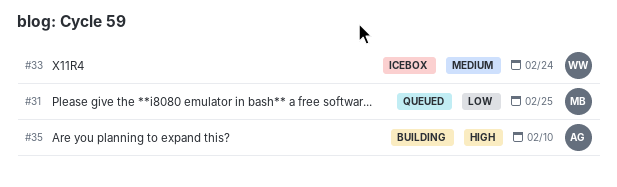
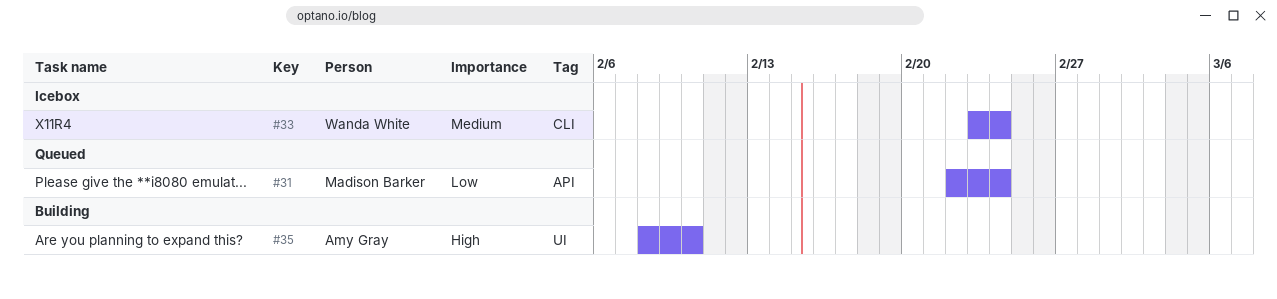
#31, due: Feb 25 -> Feb 24

